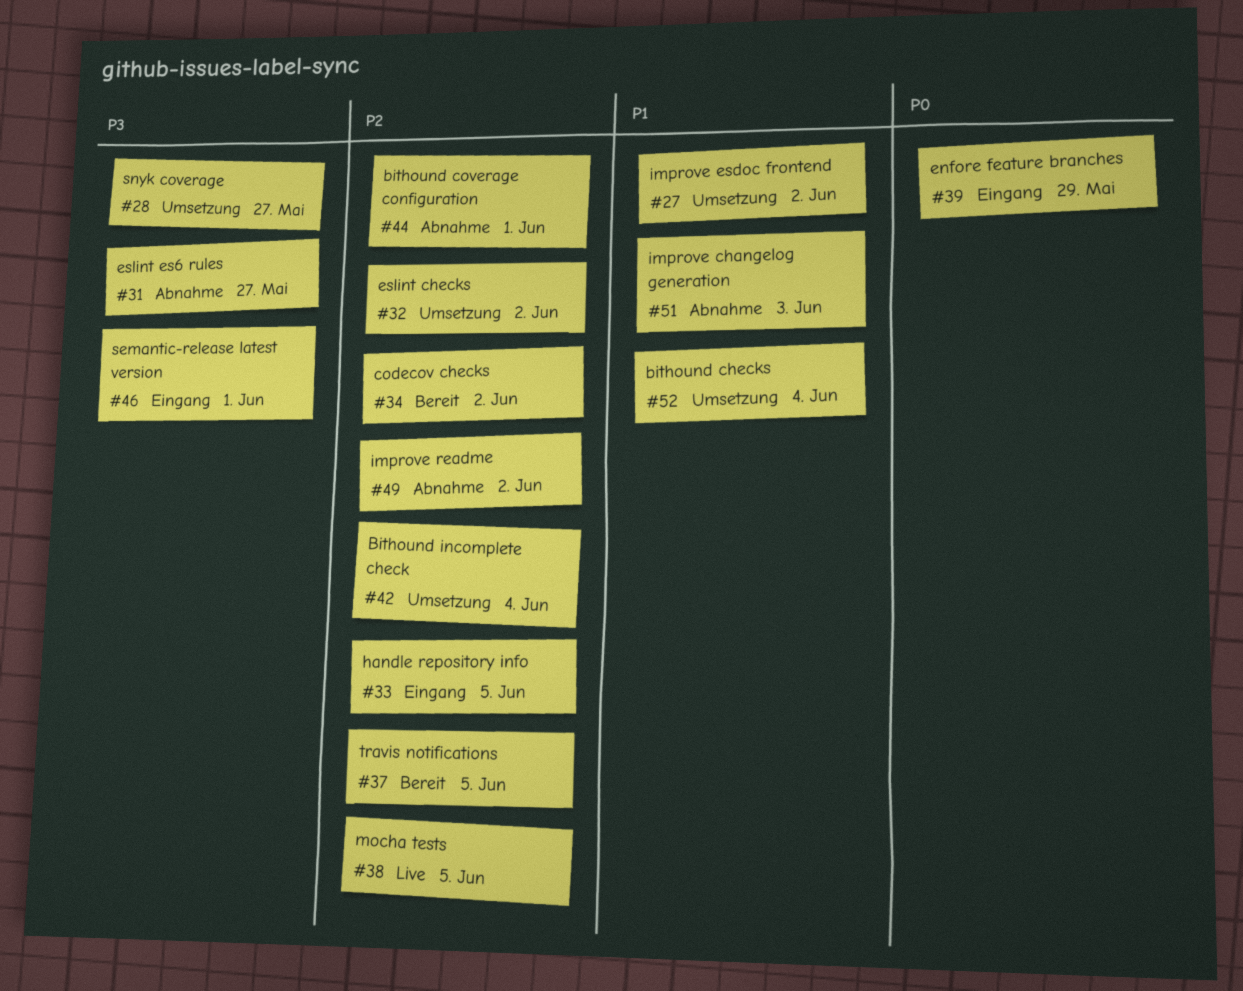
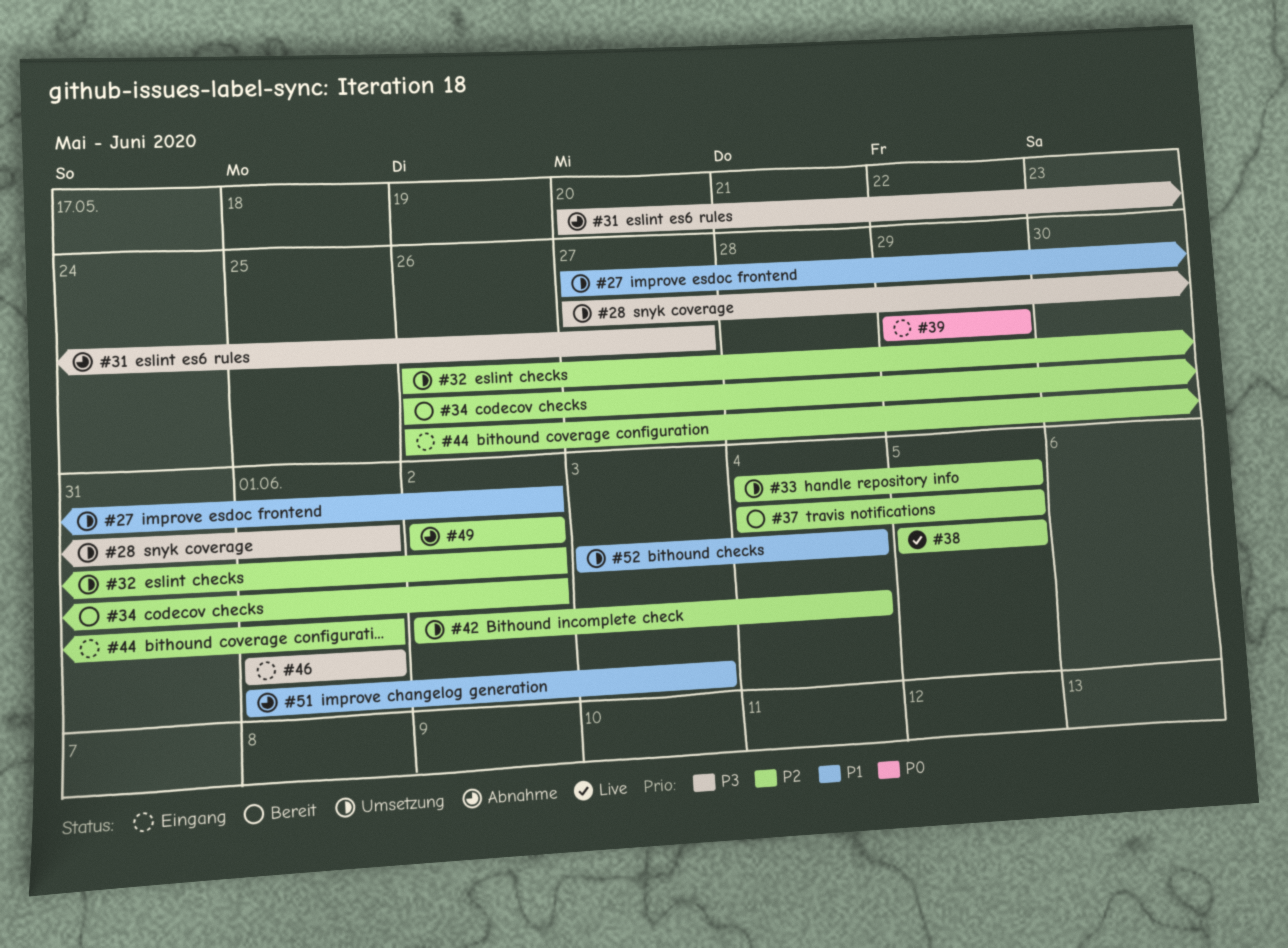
#28, due: May 27 -> Jun 1
#33, status: Eingang -> Umsetzung
#44, status: Abnahme -> Eingang

